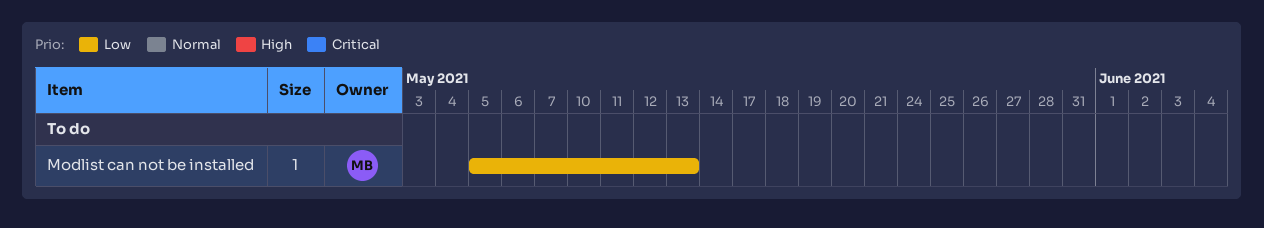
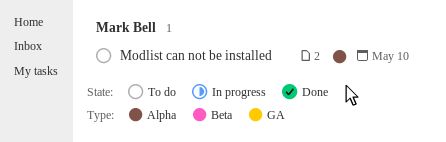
Modlist can not be installed, due: May 13 -> May 10

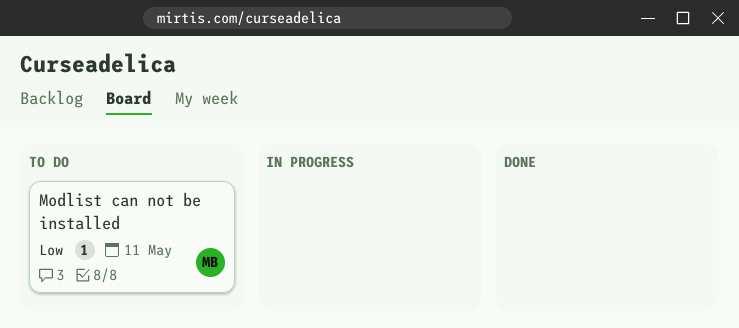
Modlist can not be installed, due: May 10 -> May 11

